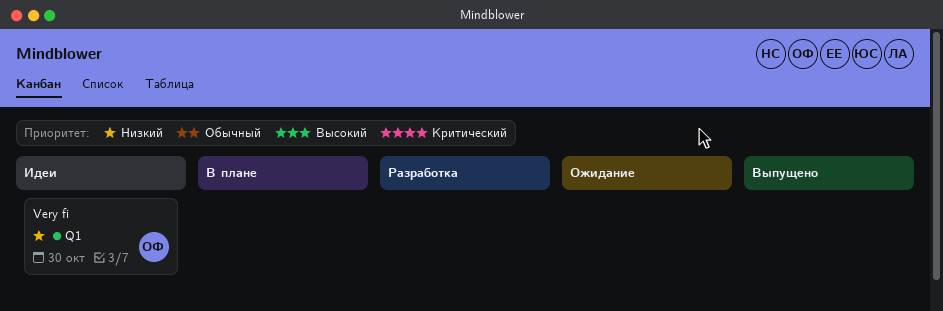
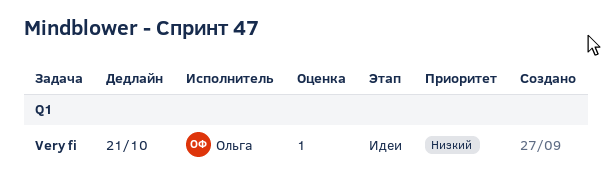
Very fi, due: Oct 30 -> Oct 21

